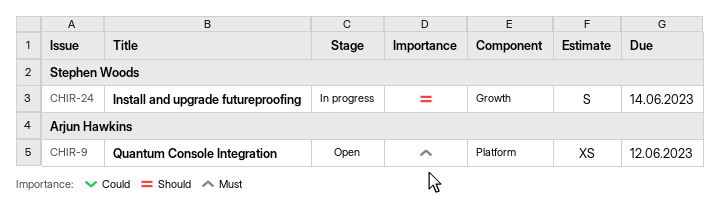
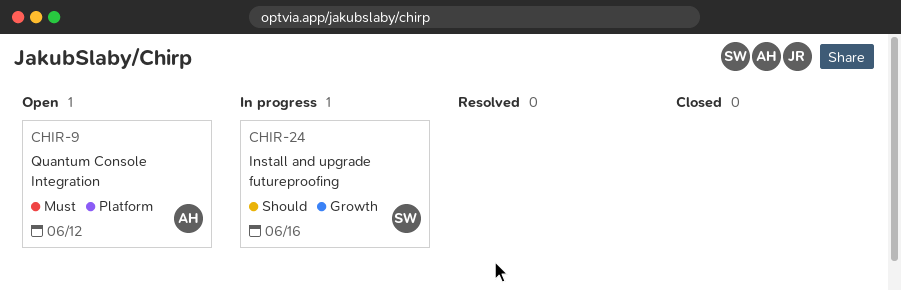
CHIR-24, due: Jun 14 -> Jun 16

